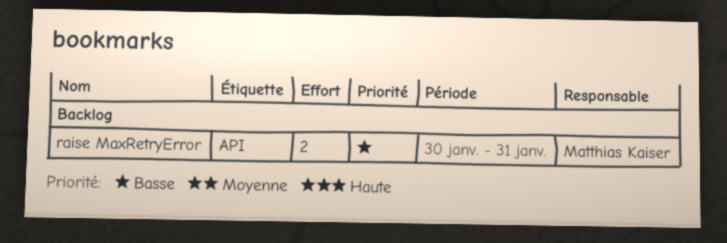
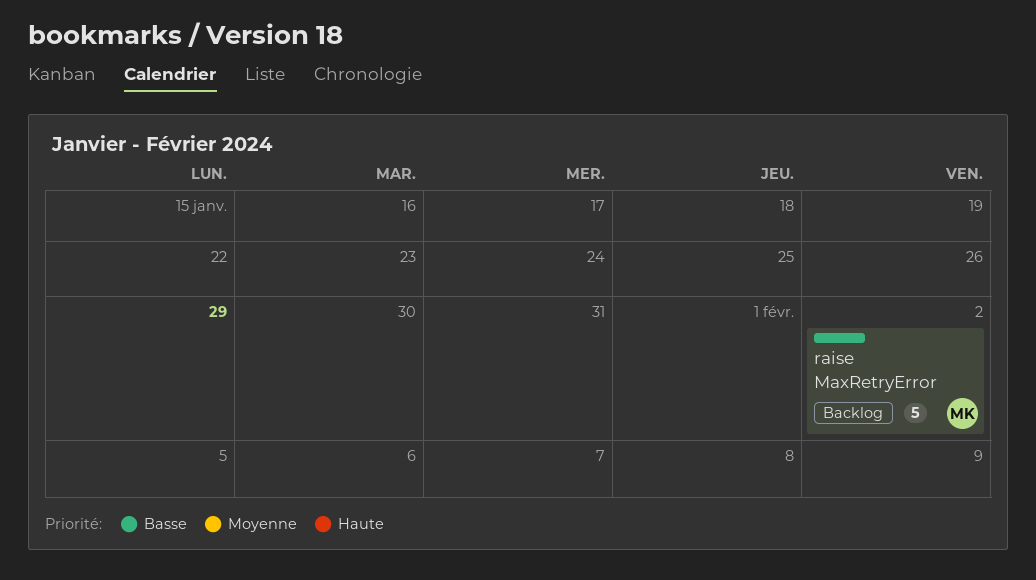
raise MaxRetryError, estimate: 2 -> 5
raise MaxRetryError, due: Jan 31 -> Feb 2

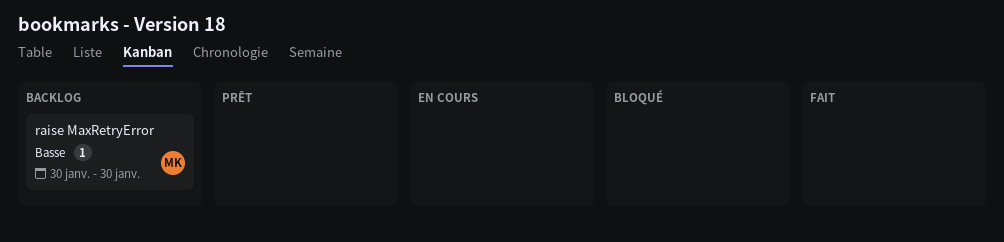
raise MaxRetryError, estimate: 5 -> 1
raise MaxRetryError, due: Feb 2 -> Jan 30

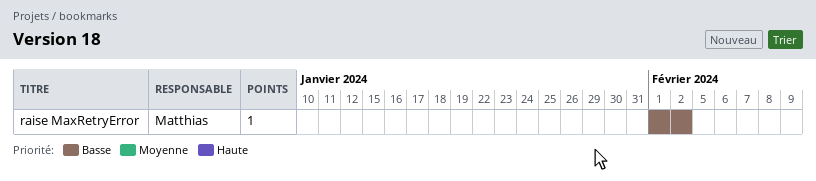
raise MaxRetryError, start: Jan 30 -> Feb 1
raise MaxRetryError, due: Jan 30 -> Feb 2

